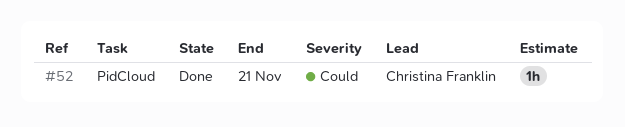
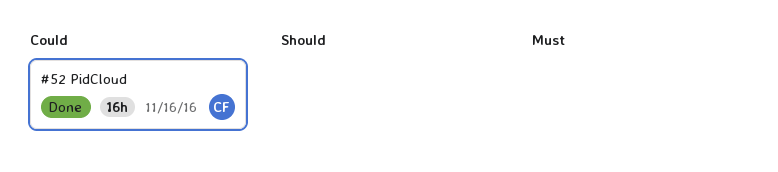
#52, estimate: 1h -> 16h
#52, due: Nov 21 -> Nov 16

